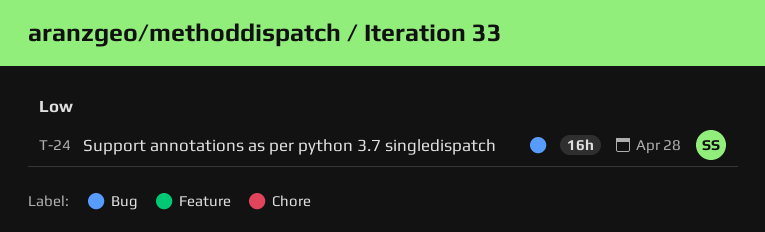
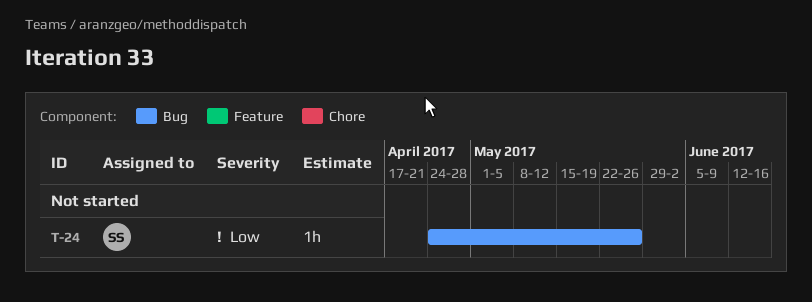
T-24, estimate: 16h -> 1h
T-24, due: Apr 28 -> May 26

